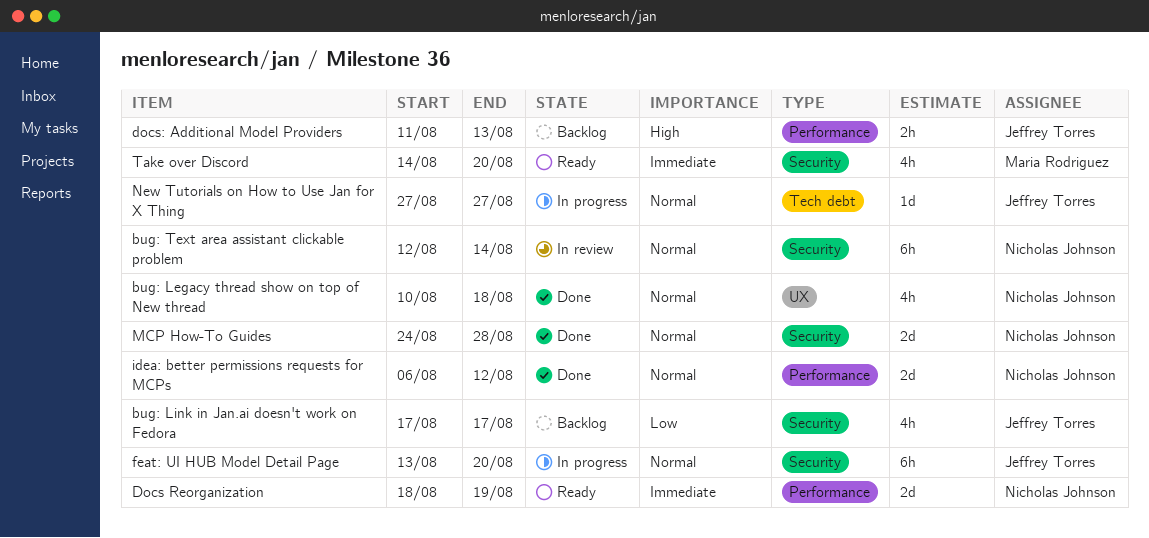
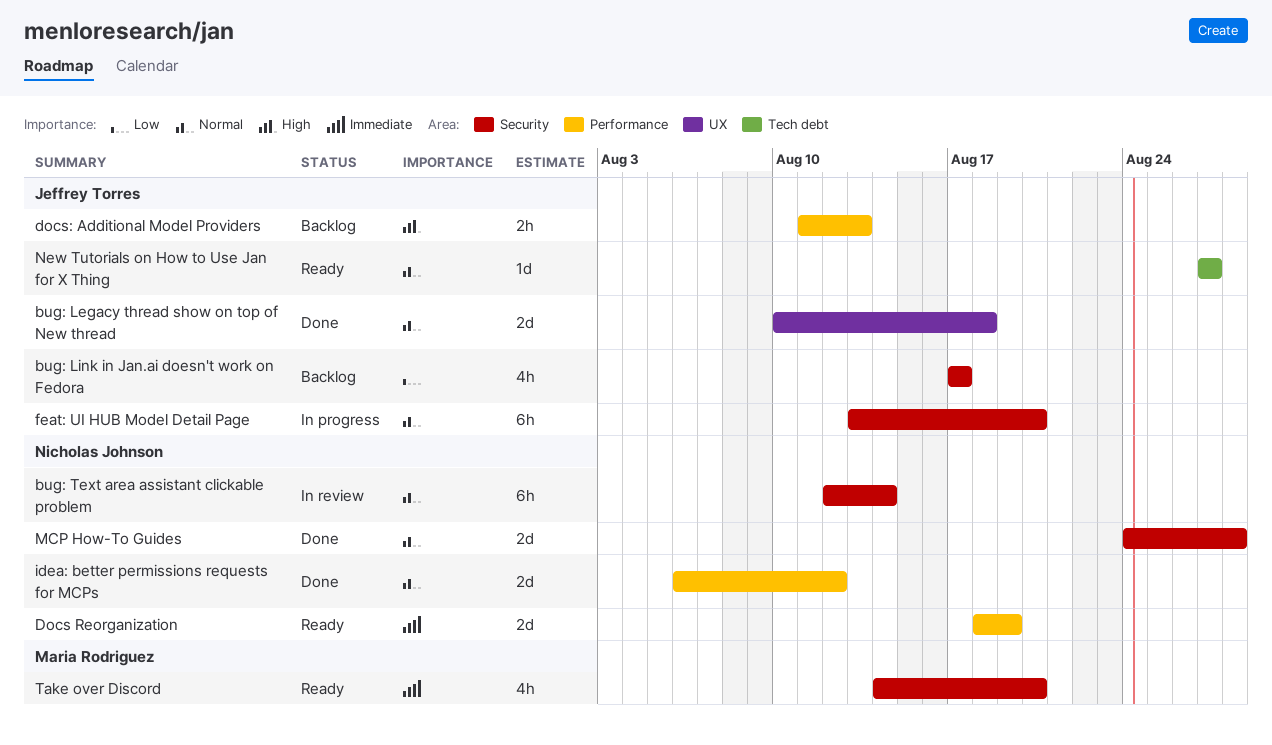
bug: Legacy thread show on top of New thread, owner: Nicholas Johnson -> Jeffrey Torres
bug: Legacy thread show on top of New thread, estimate: 4h -> 2d
New Tutorials on How to Use Jan for X Thing, status: In progress -> Ready

